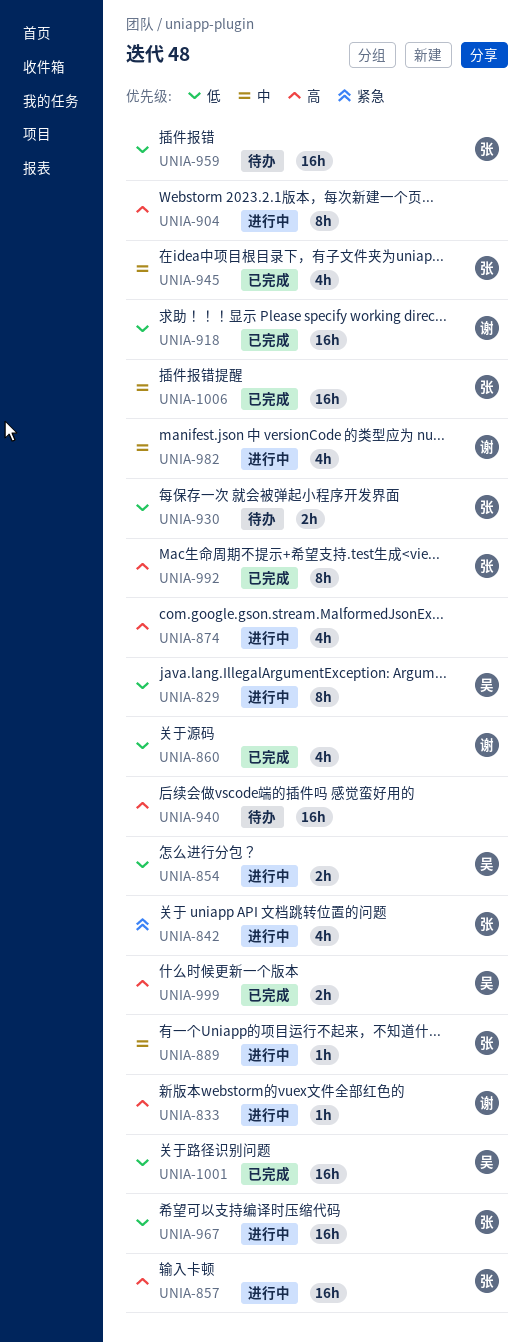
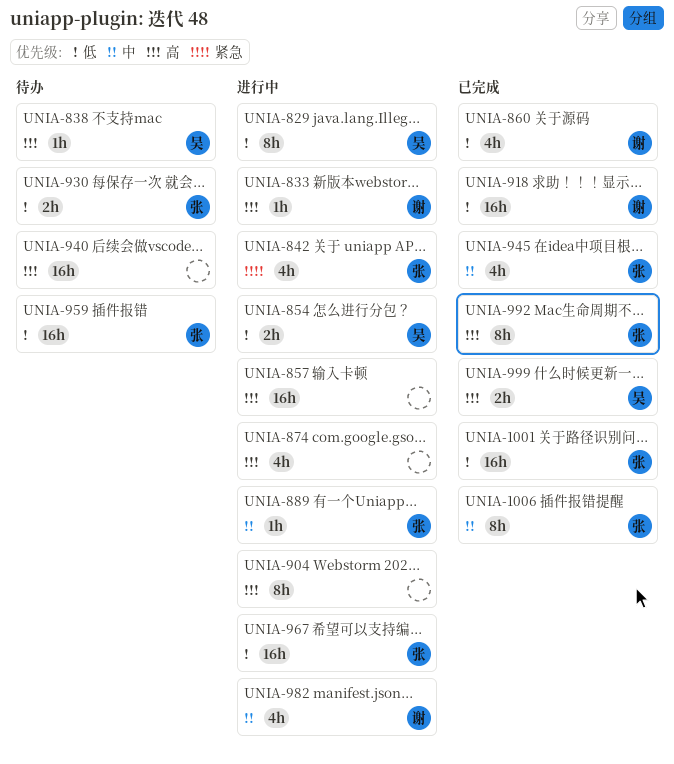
UNIA-838: none -> present
UNIA-857, owner: 张 -> none
UNIA-1001, owner: 吴 -> 张
UNIA-1006, estimate: 16h -> 8h

